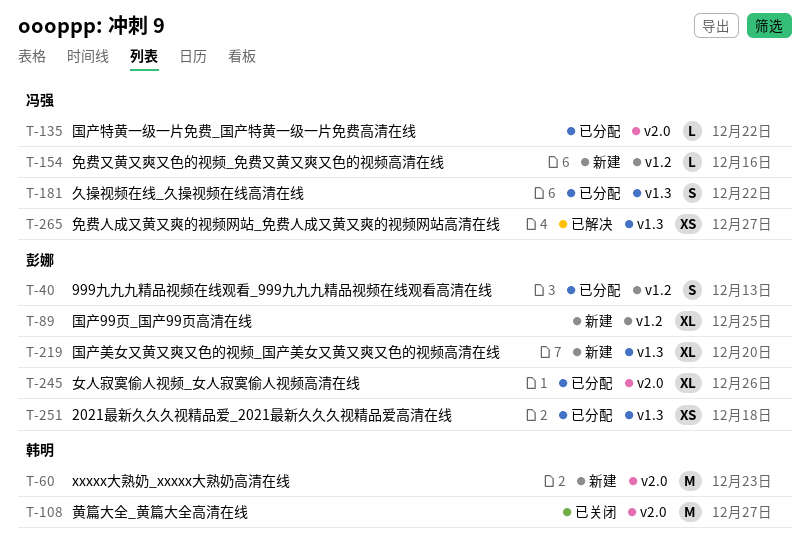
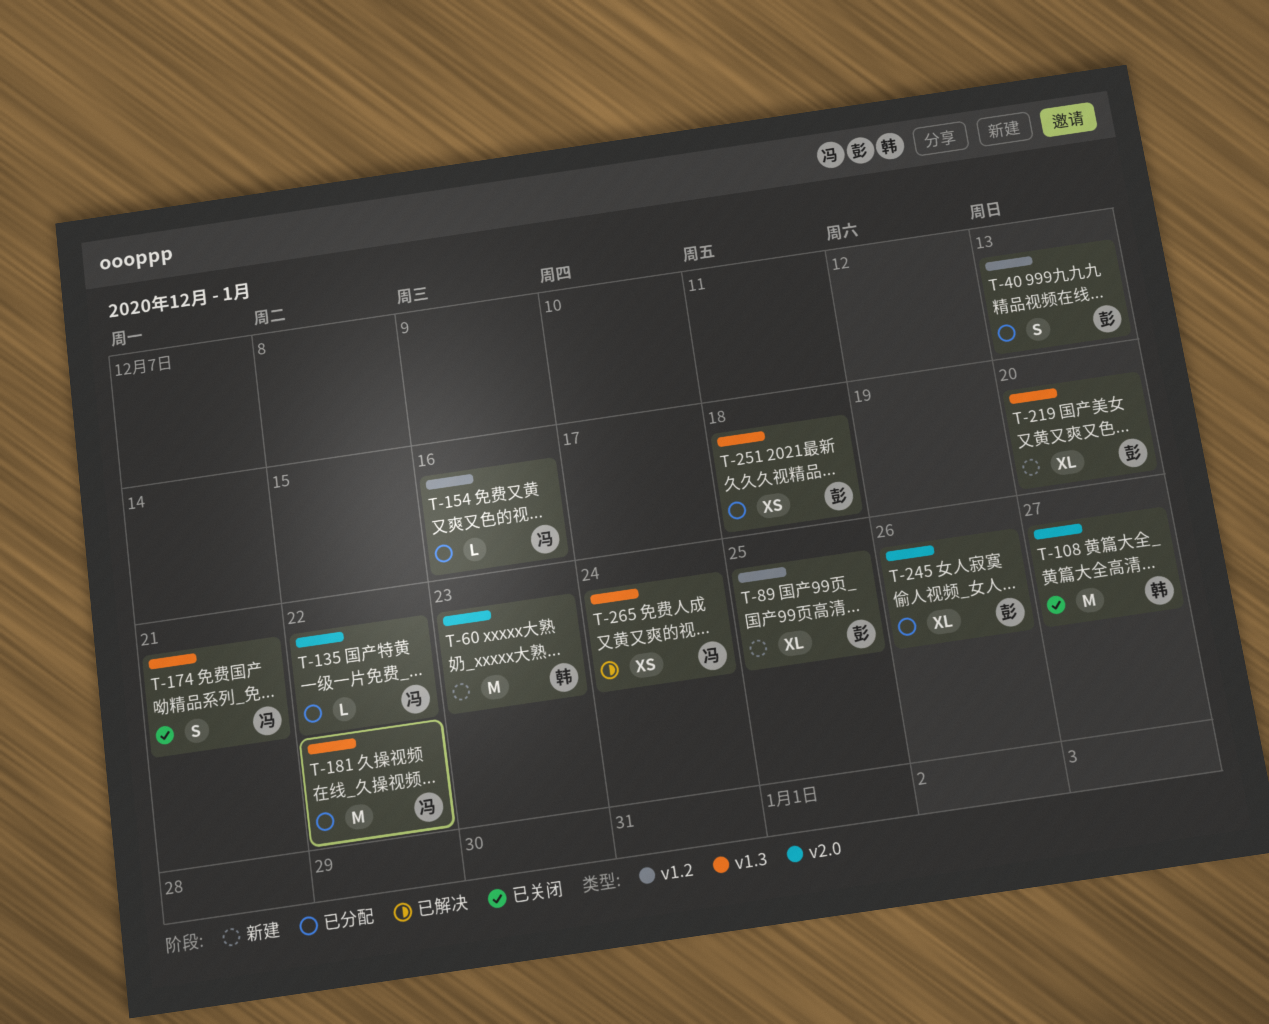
T-154, status: 新建 -> 已分配
T-174: none -> present
T-181, estimate: S -> M
T-265, due: Dec 27 -> Dec 24

